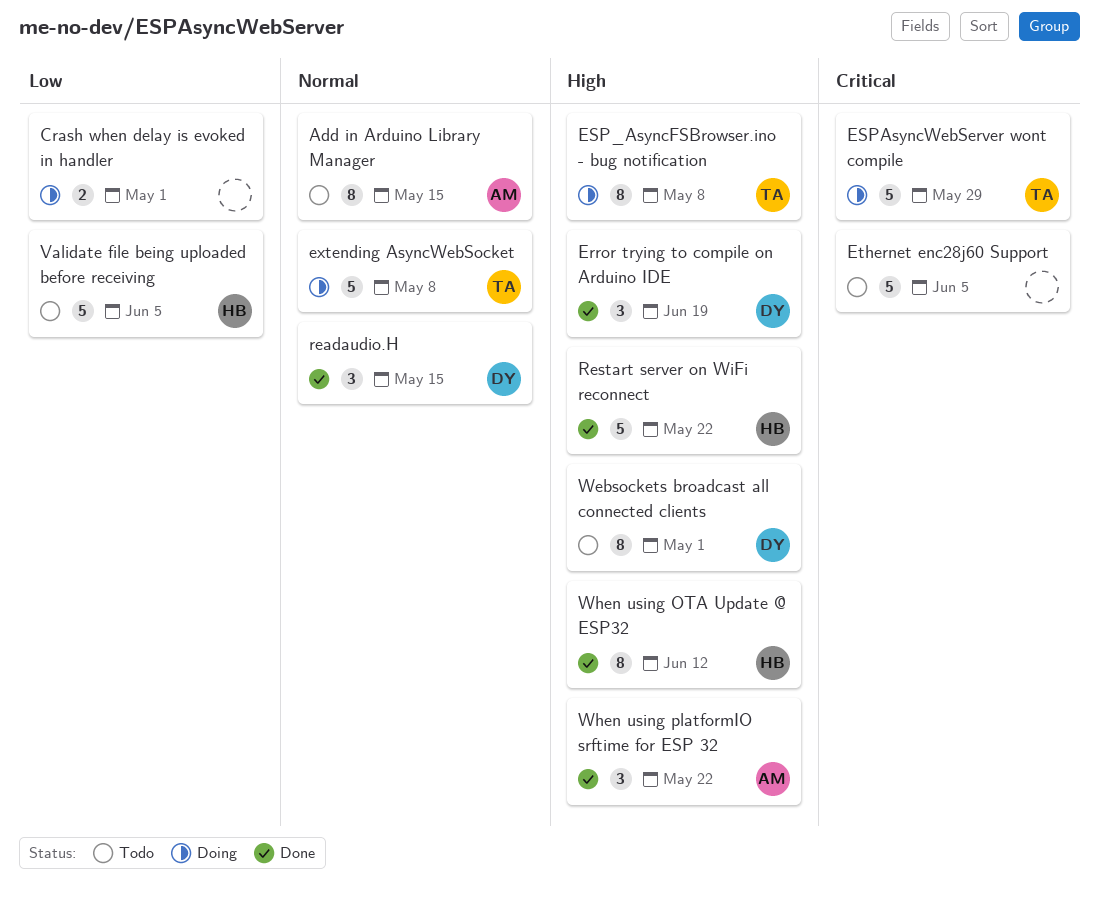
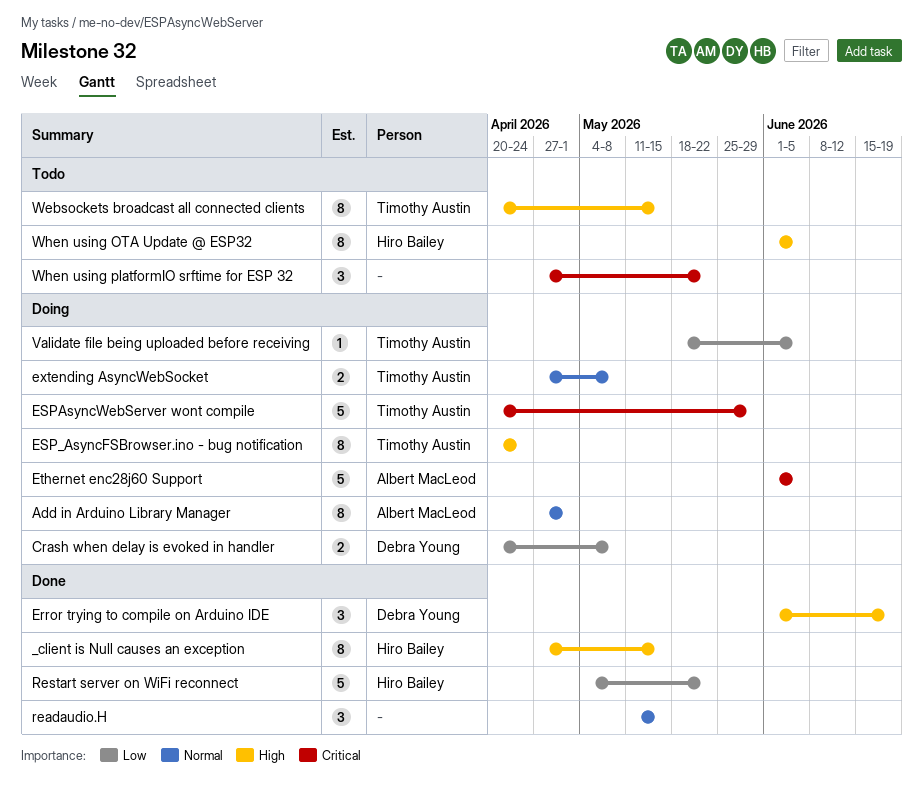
_client is Null causes an exception: none -> present
Add in Arduino Library Manager, status: Todo -> Doing
Add in Arduino Library Manager, due: May 15 -> May 1
Crash when delay is evoked in handler, owner: none -> Debra Young
Crash when delay is evoked in handler, due: May 1 -> May 8
ESP_AsyncFSBrowser.ino - bug notification, due: May 8 -> Apr 24
Ethernet enc28j60 Support, status: Todo -> Doing
Ethernet enc28j60 Support, owner: none -> Albert MacLeod
extending AsyncWebSocket, estimate: 5 -> 2
readaudio.H, owner: Debra Young -> none
Restart server on WiFi reconnect, priority: High -> Low
Validate file being uploaded before receiving, status: Todo -> Doing
Validate file being uploaded before receiving, owner: Hiro Bailey -> Timothy Austin
Validate file being uploaded before receiving, estimate: 5 -> 1
Websockets broadcast all connected clients, owner: Debra Young -> Timothy Austin
Websockets broadcast all connected clients, due: May 1 -> May 15
When using OTA Update @ ESP32, status: Done -> Todo
When using OTA Update @ ESP32, due: Jun 12 -> Jun 5
When using platformIO srftime for ESP 32, status: Done -> Todo
When using platformIO srftime for ESP 32, owner: Albert MacLeod -> none
When using platformIO srftime for ESP 32, priority: High -> Critical

